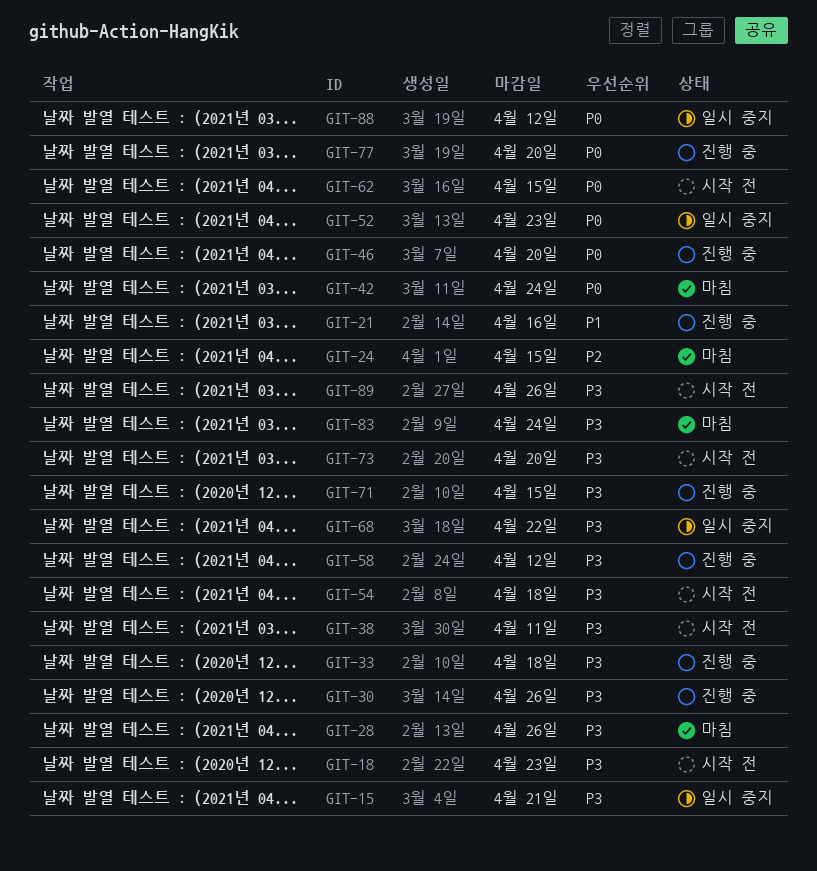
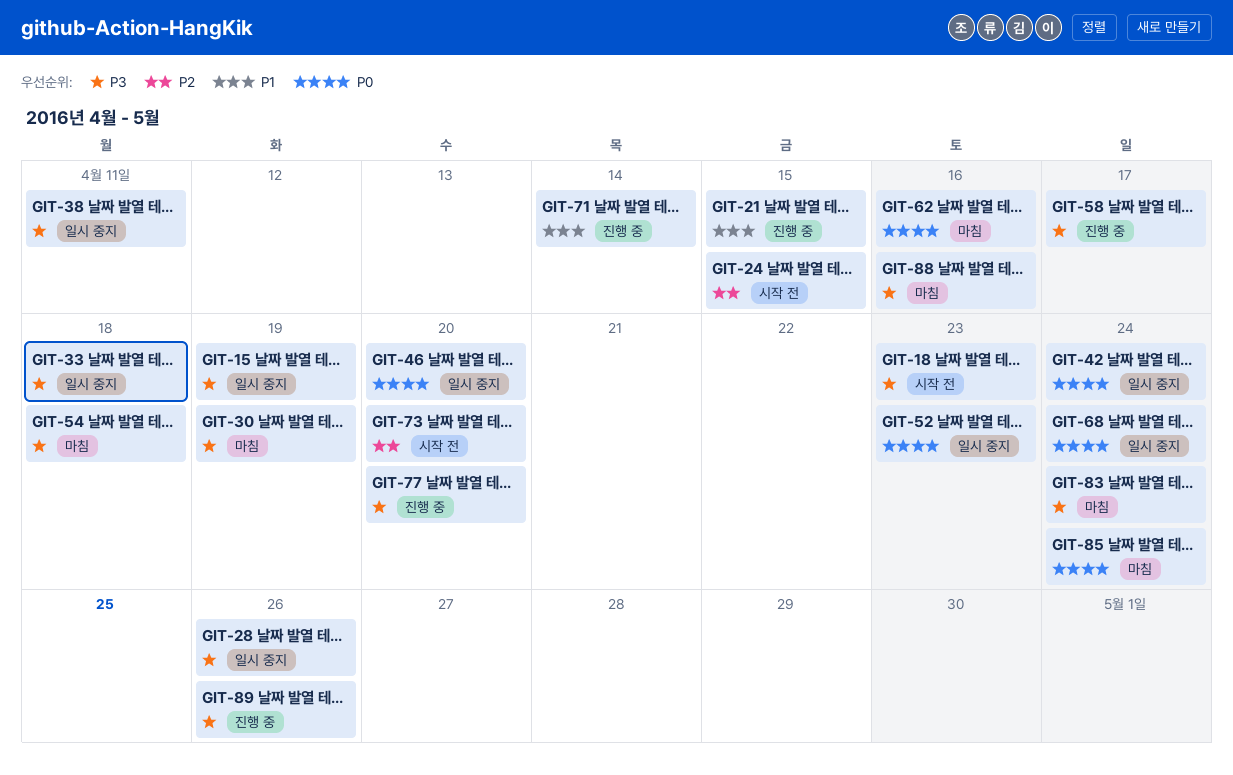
GIT-15, due: Apr 21 -> Apr 19
GIT-21, due: Apr 16 -> Apr 15
GIT-24, status: 마침 -> 시작 전
GIT-28, status: 마침 -> 일시 중지
GIT-30, status: 진행 중 -> 마침
GIT-30, due: Apr 26 -> Apr 19
GIT-33, status: 진행 중 -> 일시 중지
GIT-38, status: 시작 전 -> 일시 중지
GIT-42, status: 마침 -> 일시 중지
GIT-46, status: 진행 중 -> 일시 중지
GIT-54, status: 시작 전 -> 마침
GIT-58, due: Apr 12 -> Apr 17
GIT-62, status: 시작 전 -> 마침
GIT-62, due: Apr 15 -> Apr 16
GIT-68, priority: P3 -> P0
GIT-68, due: Apr 22 -> Apr 24
GIT-71, priority: P3 -> P1
GIT-71, due: Apr 15 -> Apr 14
GIT-73, priority: P3 -> P2
GIT-77, priority: P0 -> P3
GIT-85: none -> present
GIT-88, status: 일시 중지 -> 마침
GIT-88, priority: P0 -> P3
GIT-88, due: Apr 12 -> Apr 16
GIT-89, status: 시작 전 -> 진행 중

